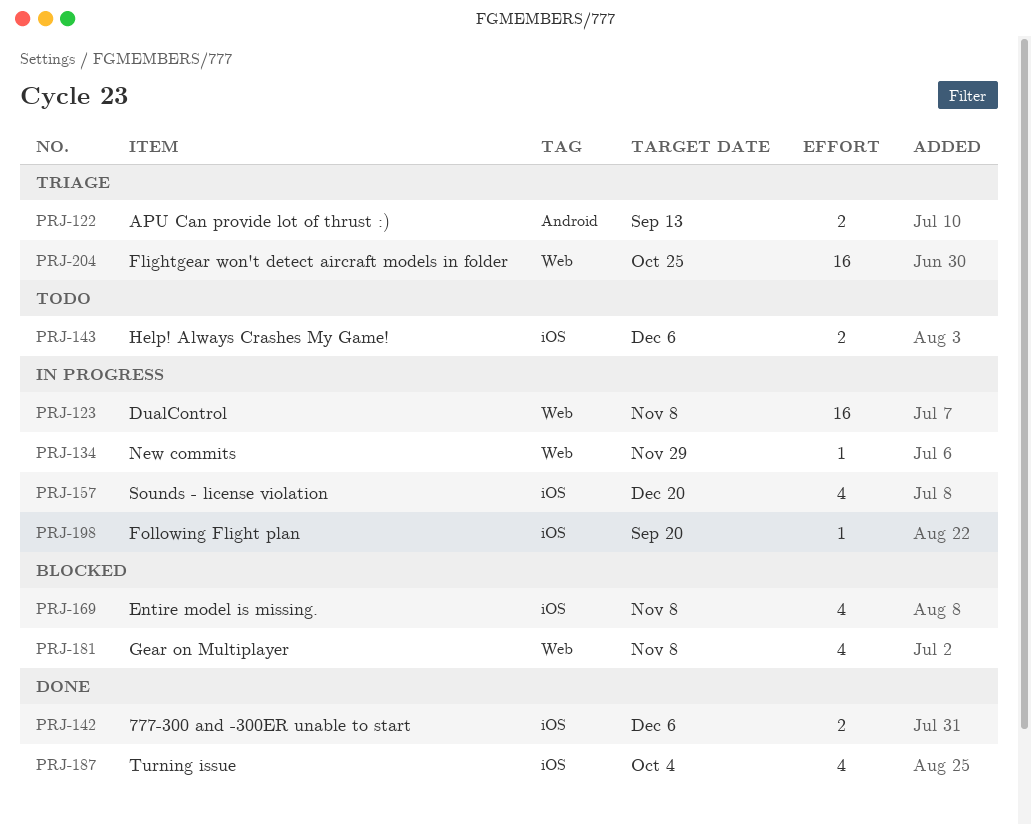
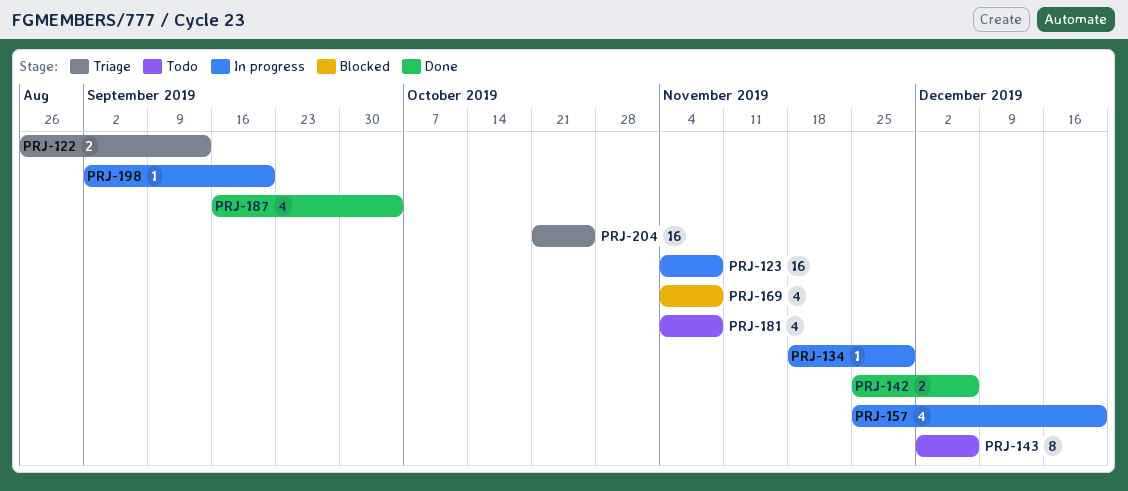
PRJ-143, estimate: 2 -> 8
PRJ-181, status: Blocked -> Todo

